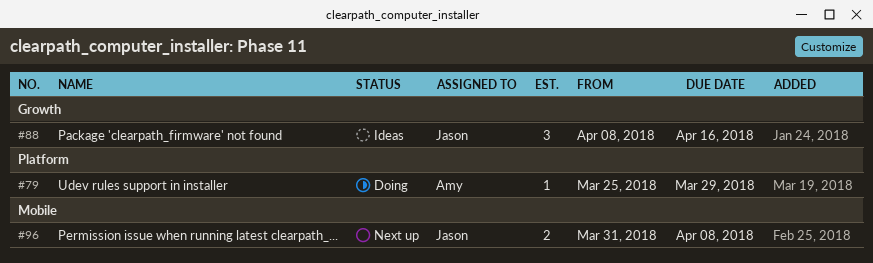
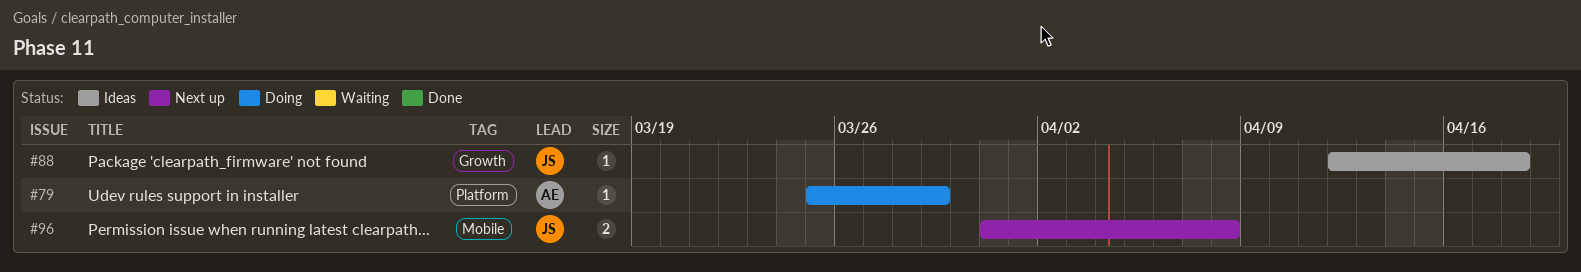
#88, estimate: 3 -> 1
#88, start: Apr 8 -> Apr 12
#88, due: Apr 16 -> Apr 18

